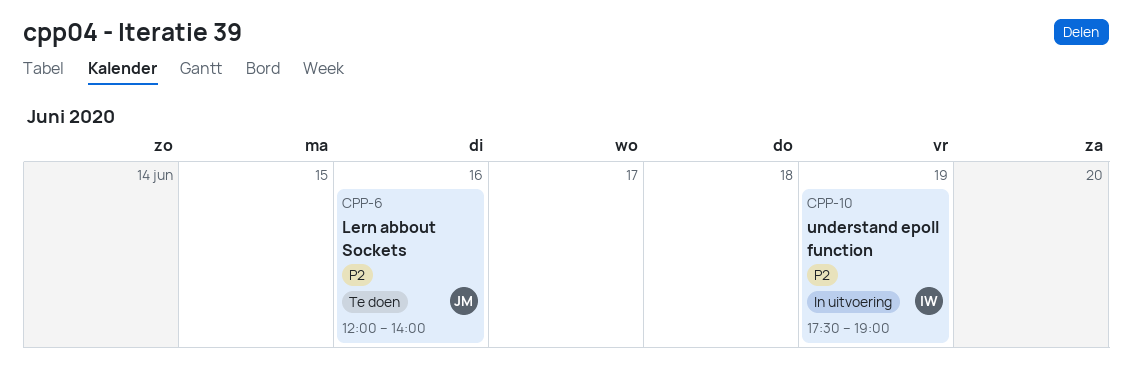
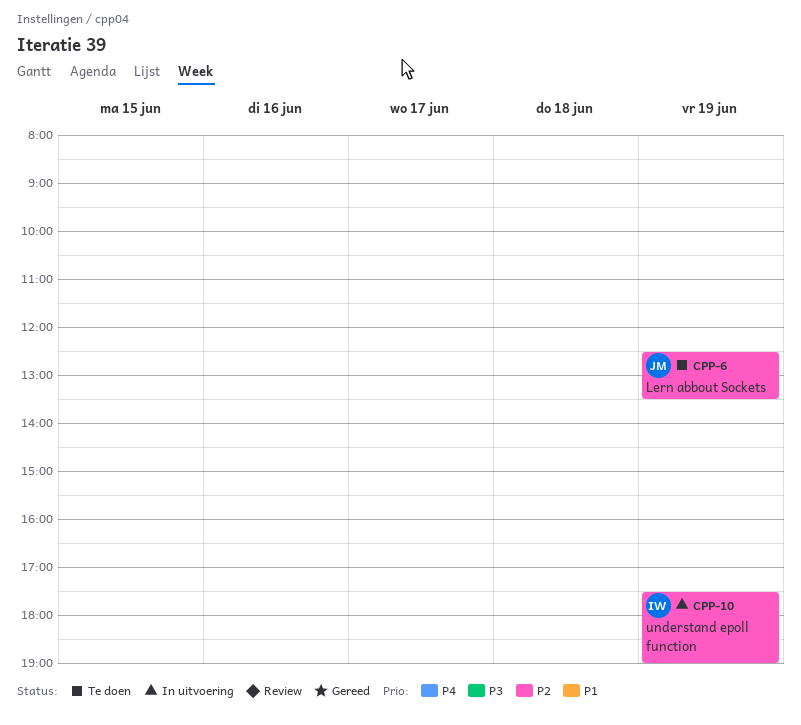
CPP-6, day: Jun 16 -> Jun 19
CPP-6, begins: 12:00 -> 12:30
CPP-6, ends: 14:00 -> 13:30

